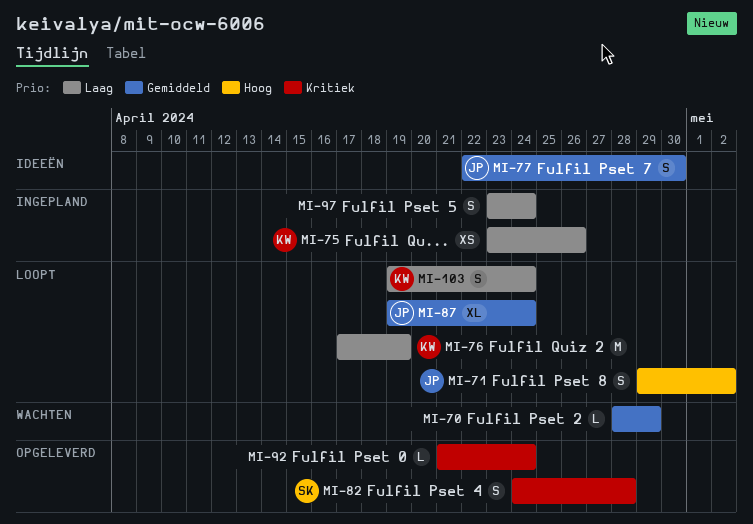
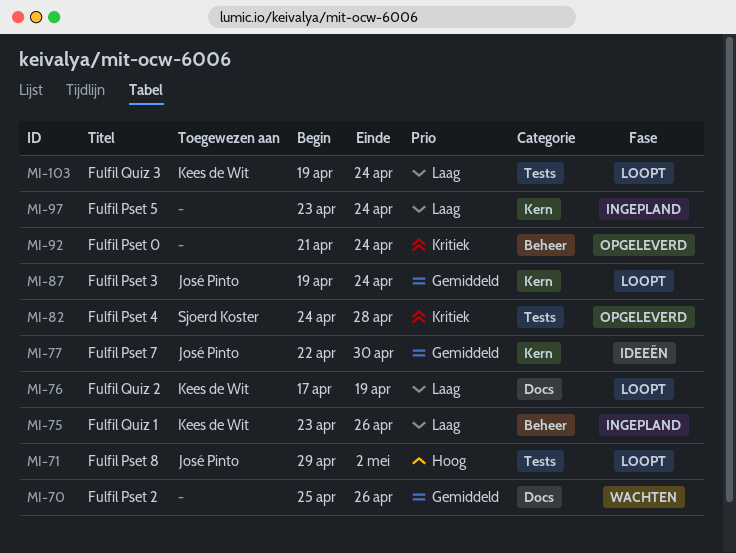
MI-70, start: Apr 28 -> Apr 25
MI-70, due: Apr 29 -> Apr 26

